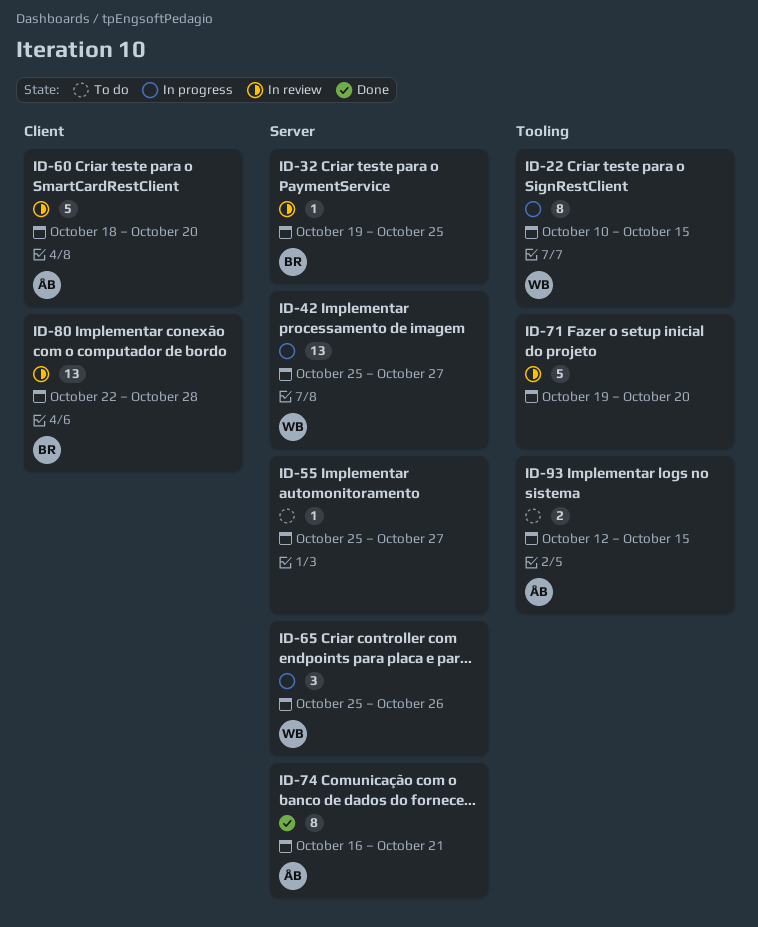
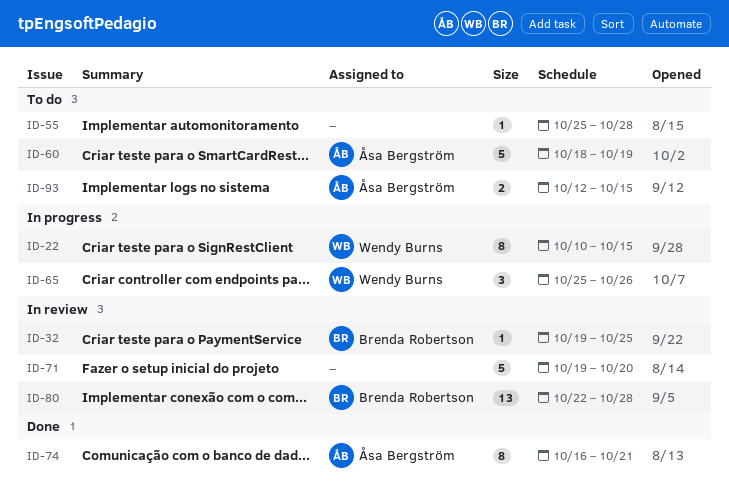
ID-42: present -> none
ID-55, due: Oct 27 -> Oct 28
ID-60, status: In review -> To do
ID-60, due: Oct 20 -> Oct 19

